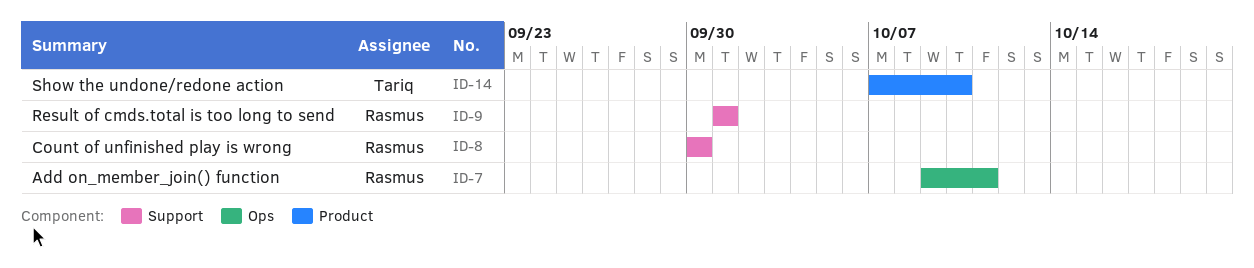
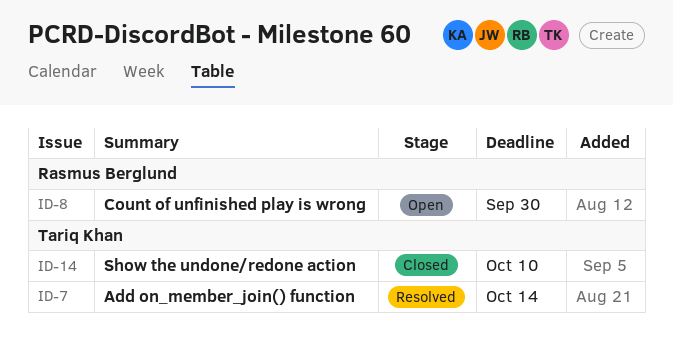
ID-7, owner: Rasmus Berglund -> Tariq Khan
ID-7, due: Oct 11 -> Oct 14
ID-9: present -> none

